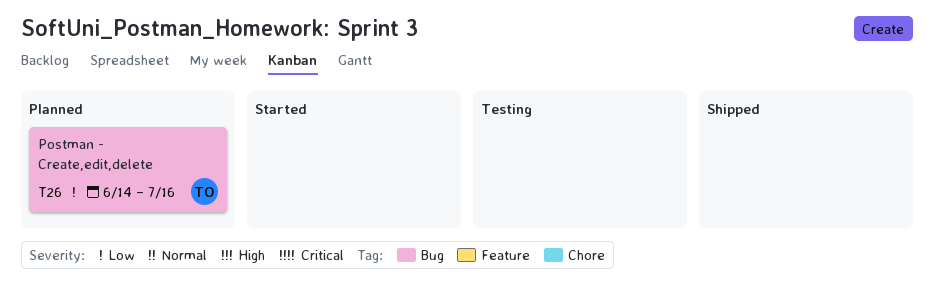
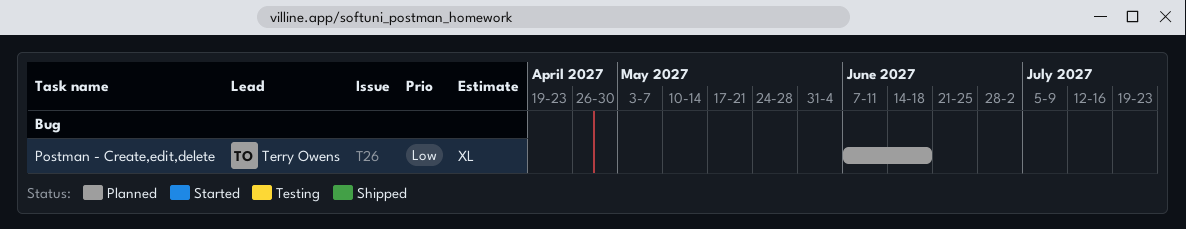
T26, start: Jun 14 -> Jun 7
T26, due: Jul 16 -> Jun 18

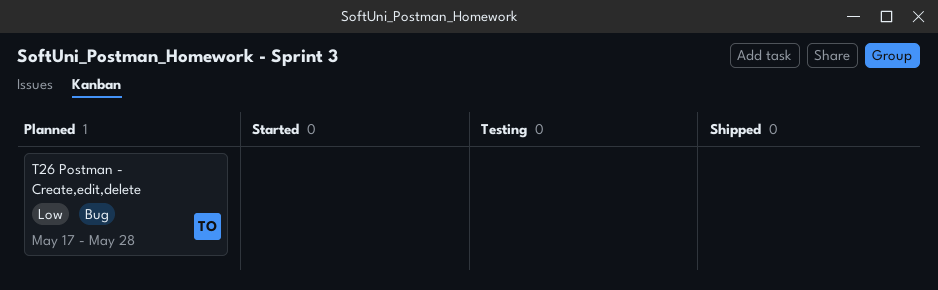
T26, start: Jun 7 -> May 17
T26, due: Jun 18 -> May 28

